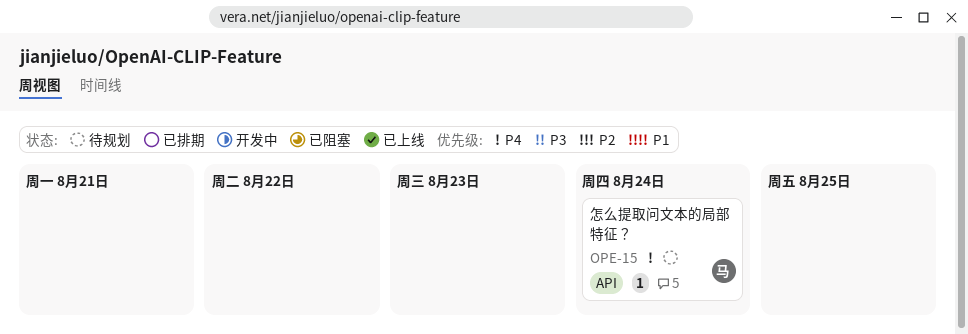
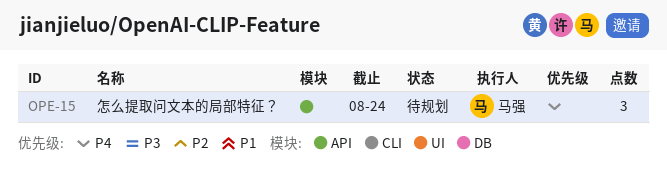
OPE-15, estimate: 1 -> 3

